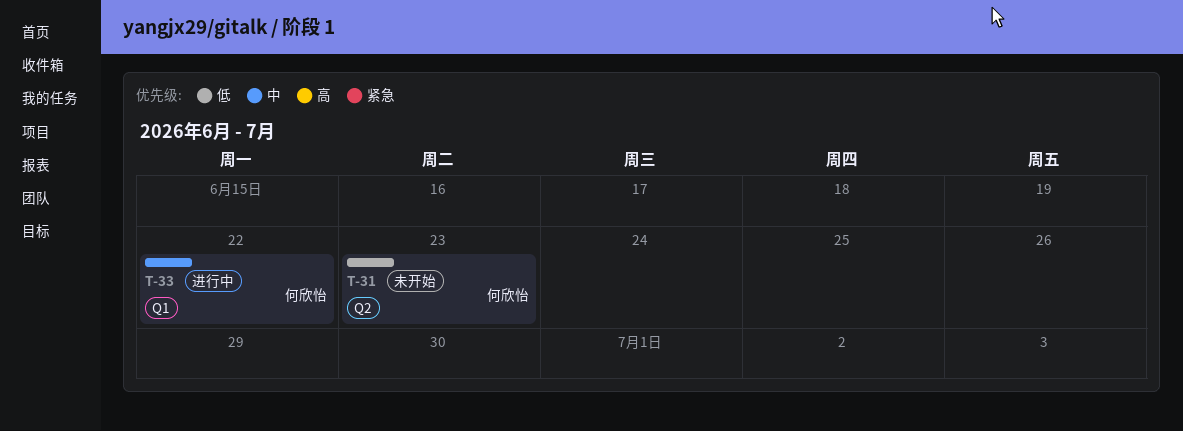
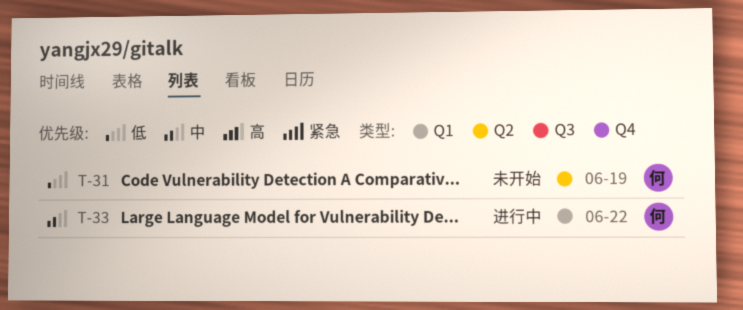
T-31, due: Jun 23 -> Jun 19

